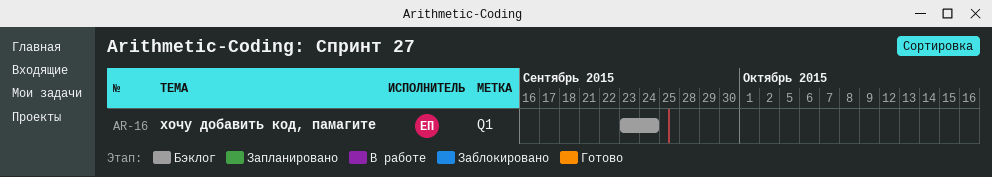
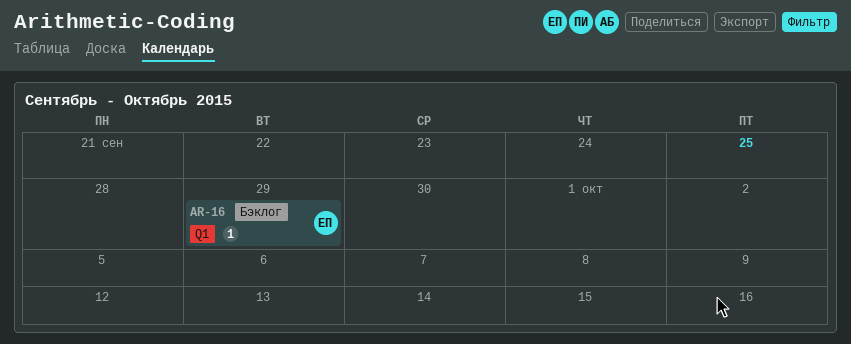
AR-16, due: Sep 24 -> Sep 29

